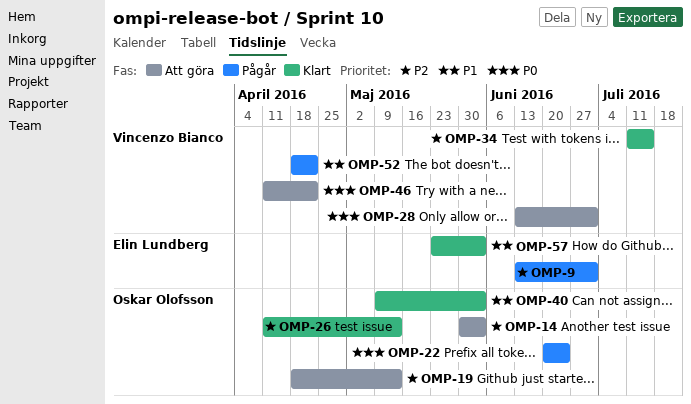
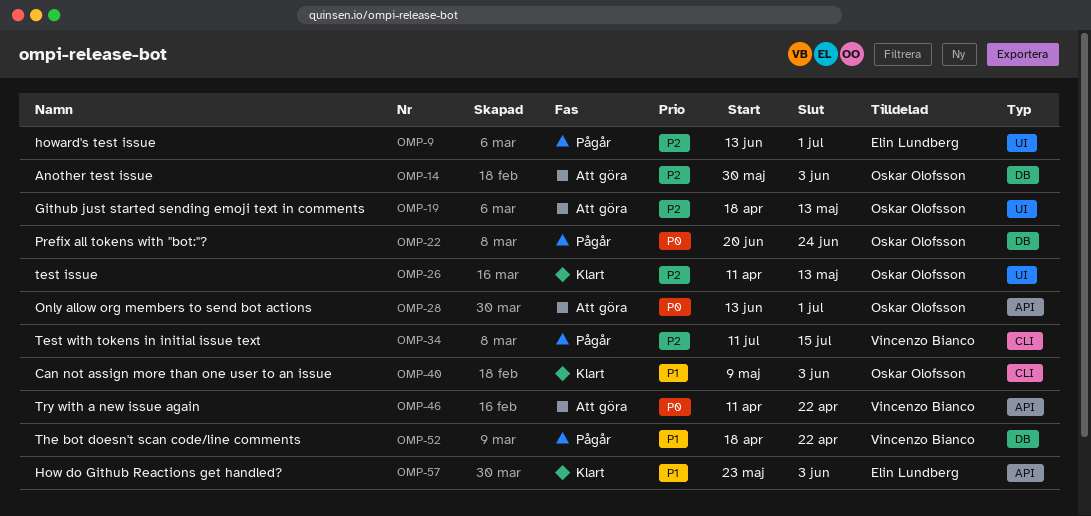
OMP-28, owner: Vincenzo Bianco -> Oskar Olofsson
OMP-34, status: Klart -> Pågår

